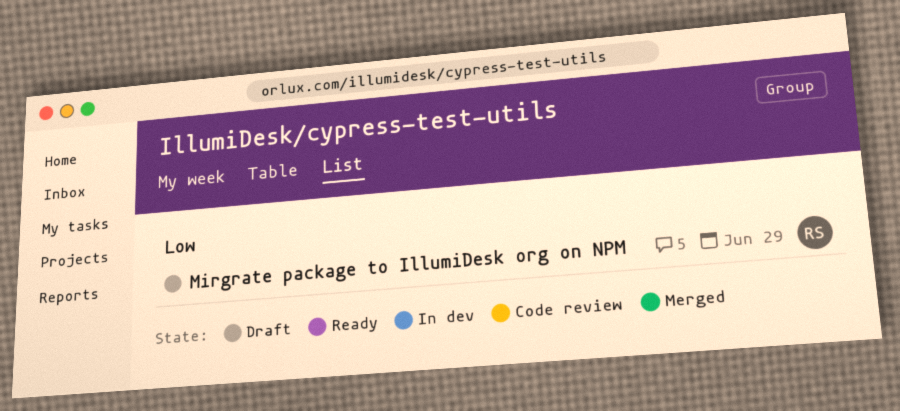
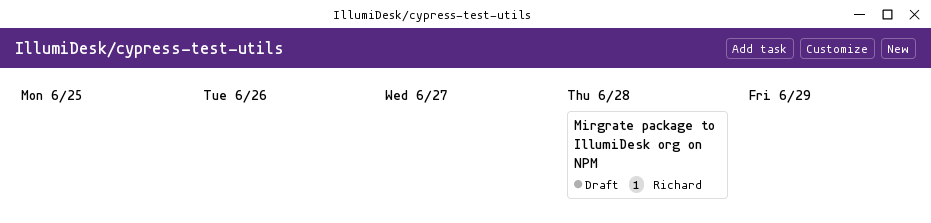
Mirgrate package to IllumiDesk org on NPM, due: Jun 29 -> Jun 28

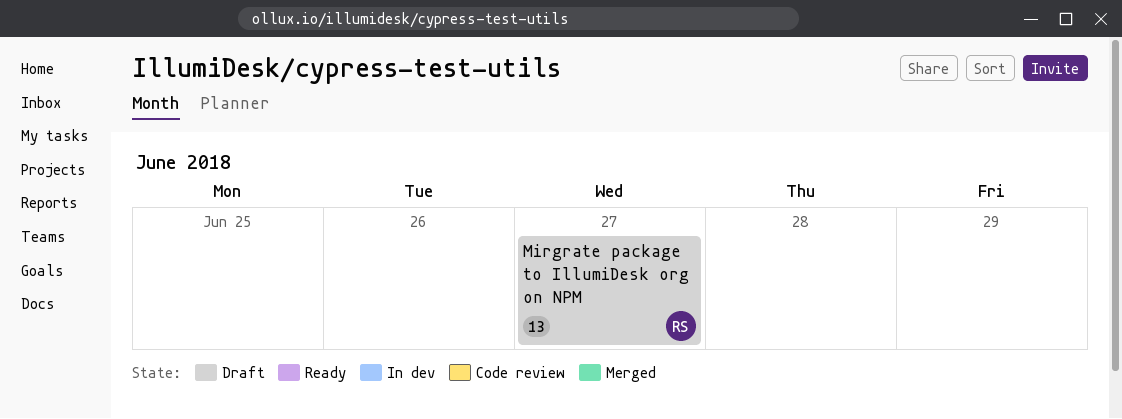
Mirgrate package to IllumiDesk org on NPM, estimate: 1 -> 13
Mirgrate package to IllumiDesk org on NPM, due: Jun 28 -> Jun 27

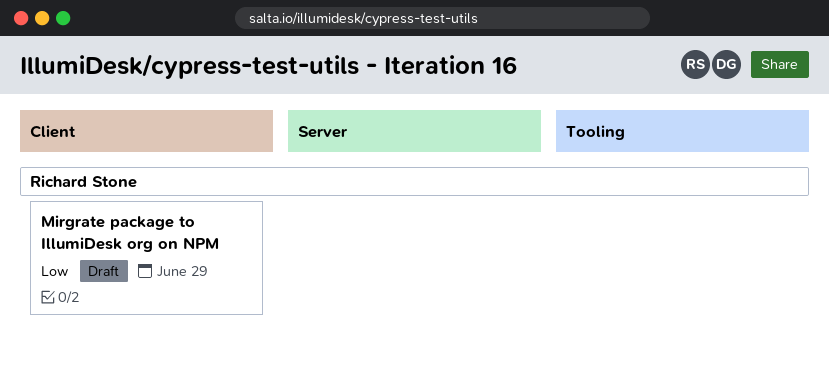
Mirgrate package to IllumiDesk org on NPM, due: Jun 27 -> Jun 29

